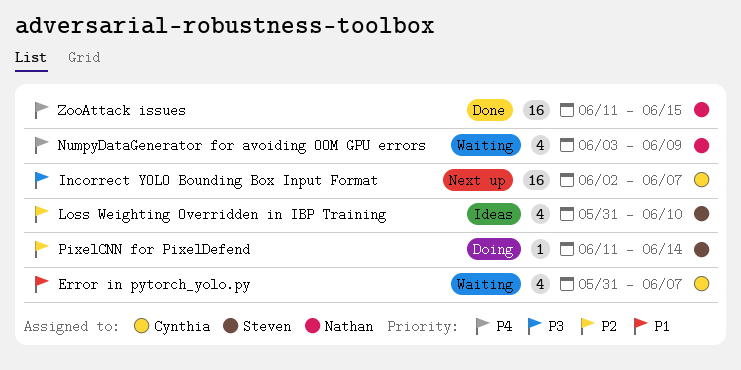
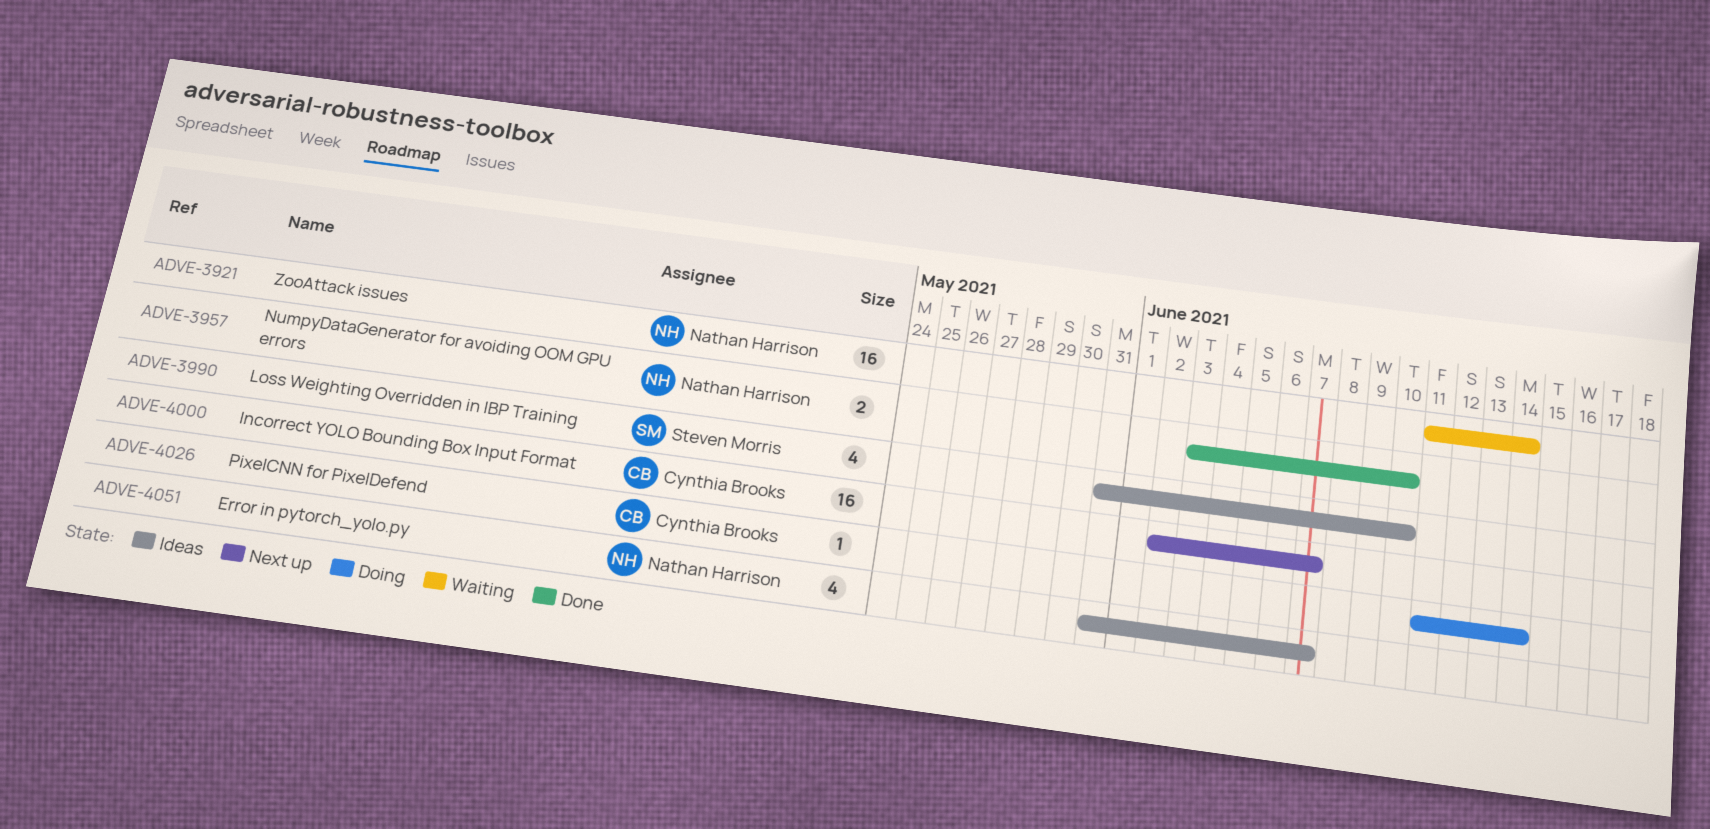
Error in pytorch_yolo.py, status: Waiting -> Ideas
Error in pytorch_yolo.py, owner: Cynthia Brooks -> Nathan Harrison
NumpyDataGenerator for avoiding OOM GPU errors, status: Waiting -> Done
NumpyDataGenerator for avoiding OOM GPU errors, estimate: 4 -> 2
NumpyDataGenerator for avoiding OOM GPU errors, due: Jun 9 -> Jun 10
PixelCNN for PixelDefend, owner: Steven Morris -> Cynthia Brooks
ZooAttack issues, status: Done -> Waiting
ZooAttack issues, due: Jun 15 -> Jun 14

